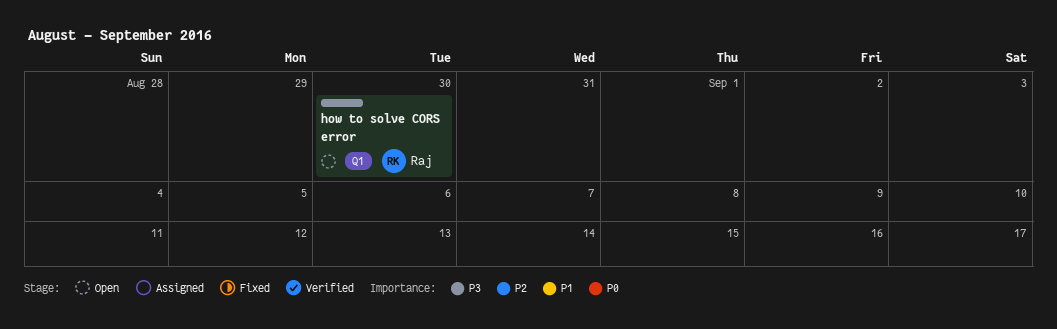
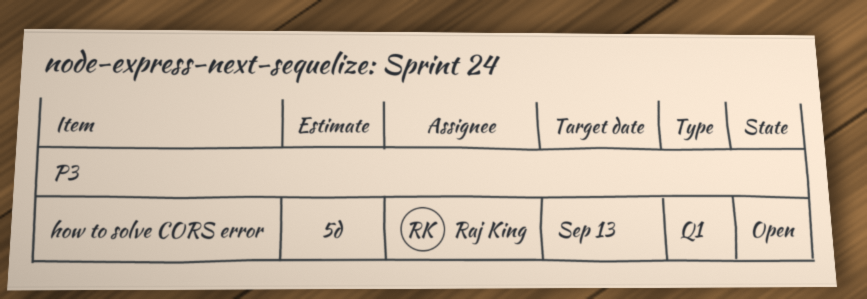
how to solve CORS error, due: Aug 30 -> Sep 13

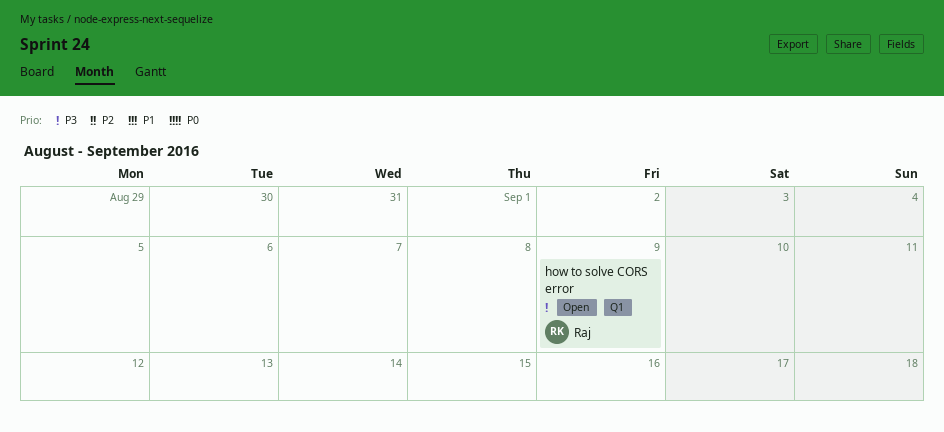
how to solve CORS error, due: Sep 13 -> Sep 9

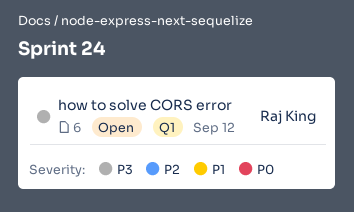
how to solve CORS error, due: Sep 9 -> Sep 12

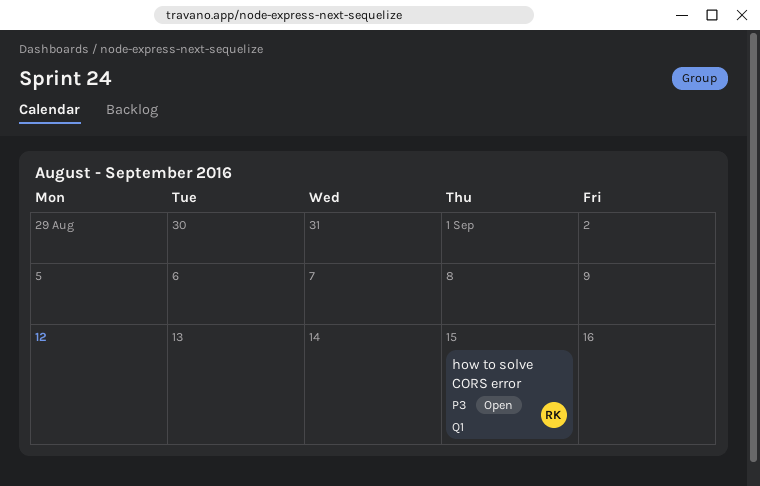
how to solve CORS error, due: Sep 12 -> Sep 15

